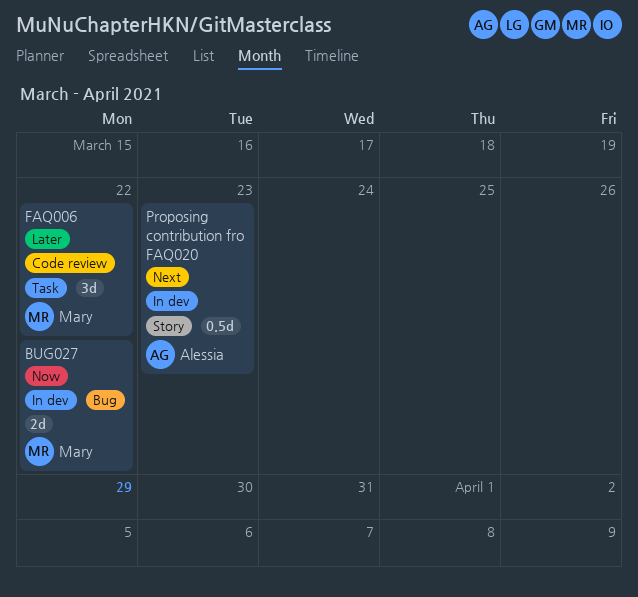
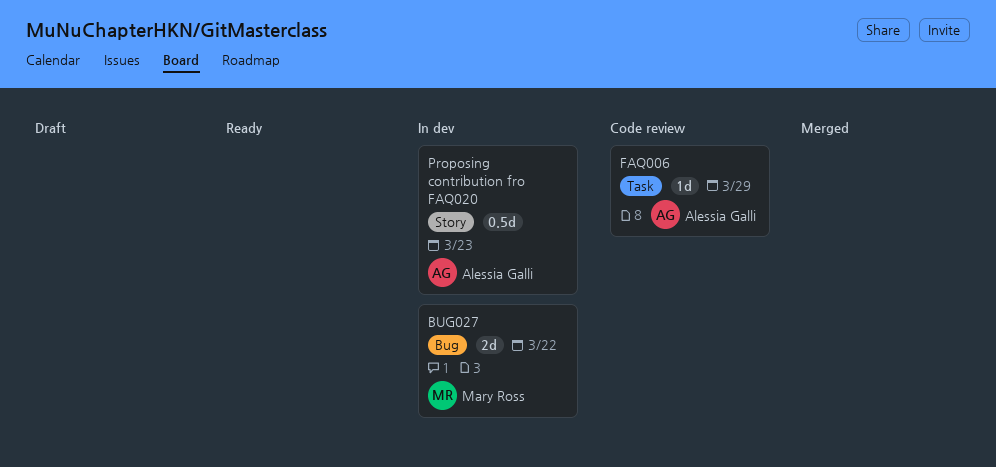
FAQ006, owner: Mary Ross -> Alessia Galli
FAQ006, estimate: 3d -> 1d
FAQ006, due: Mar 22 -> Mar 29

